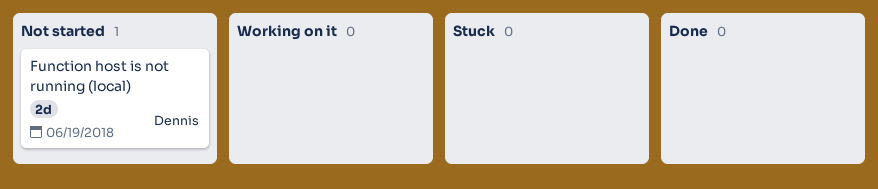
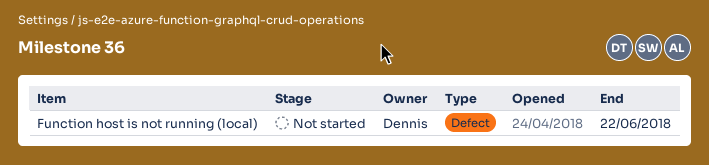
Function host is not running (local), due: Jun 19 -> Jun 22

